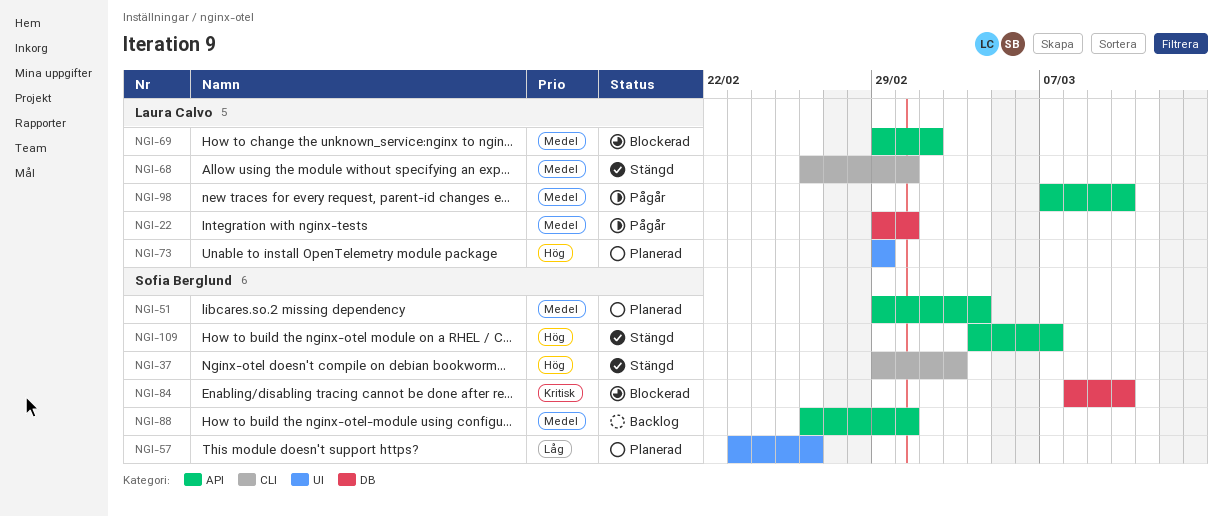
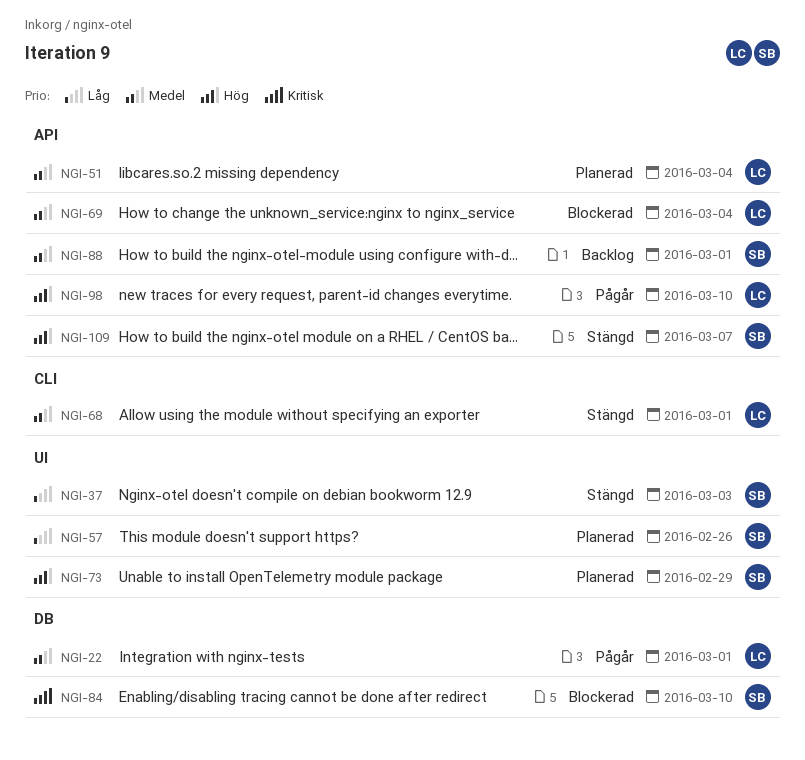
NGI-37, priority: Hög -> Låg
NGI-37, label: CLI -> UI
NGI-51, owner: Sofia Berglund -> Laura Calvo
NGI-69, due: Mar 2 -> Mar 4
NGI-73, owner: Laura Calvo -> Sofia Berglund
NGI-98, priority: Medel -> Hög

